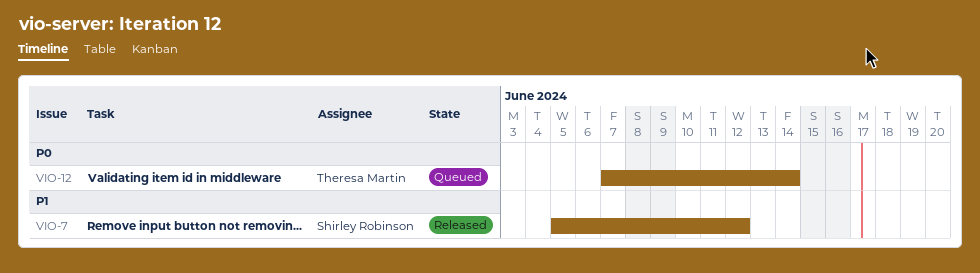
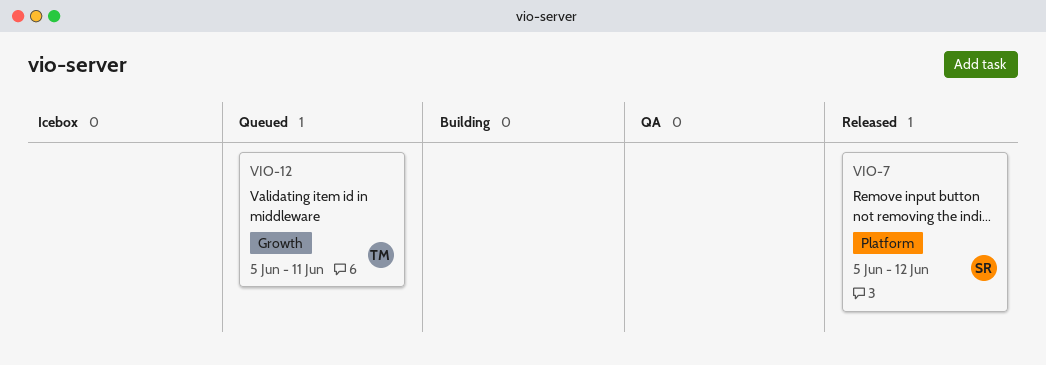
VIO-12, start: Jun 7 -> Jun 5
VIO-12, due: Jun 14 -> Jun 11

